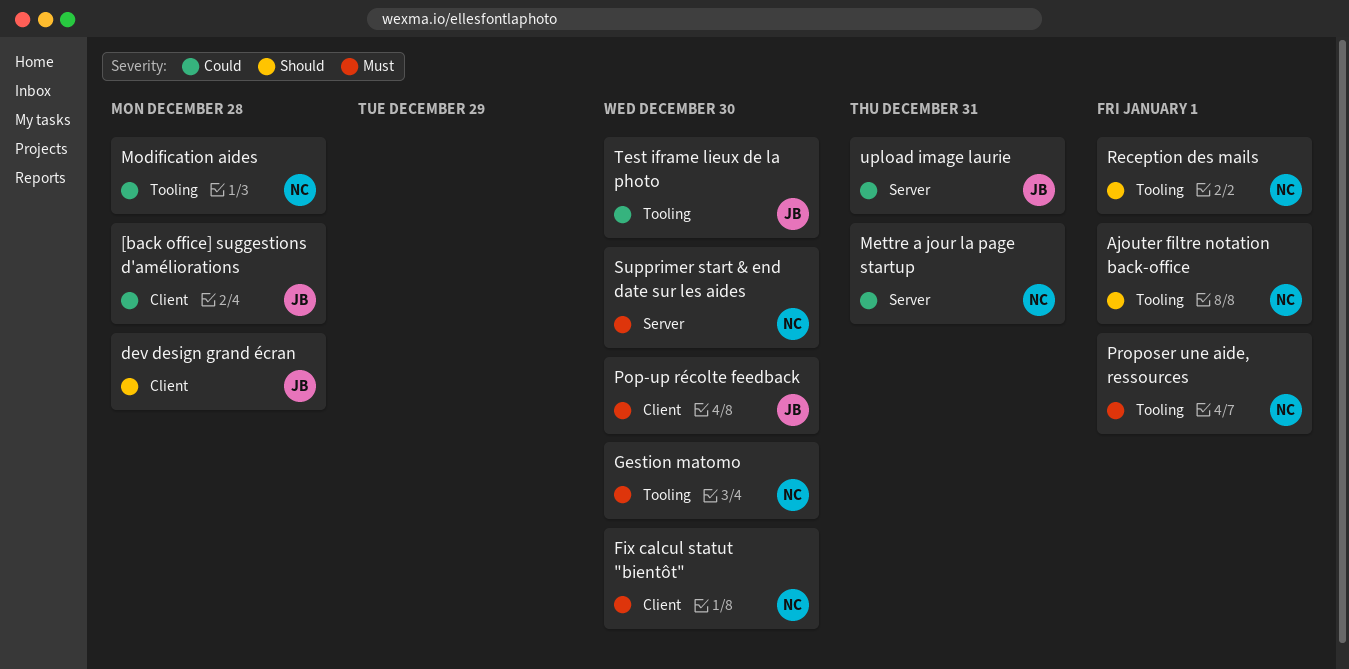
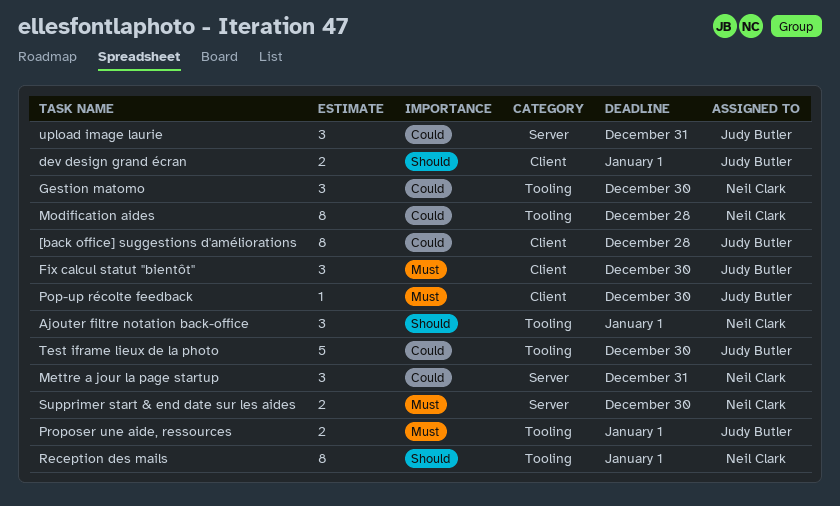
dev design grand écran, due: Dec 28 -> Jan 1
Fix calcul statut "bientôt", owner: Neil Clark -> Judy Butler
Gestion matomo, priority: Must -> Could
Proposer une aide, ressources, owner: Neil Clark -> Judy Butler

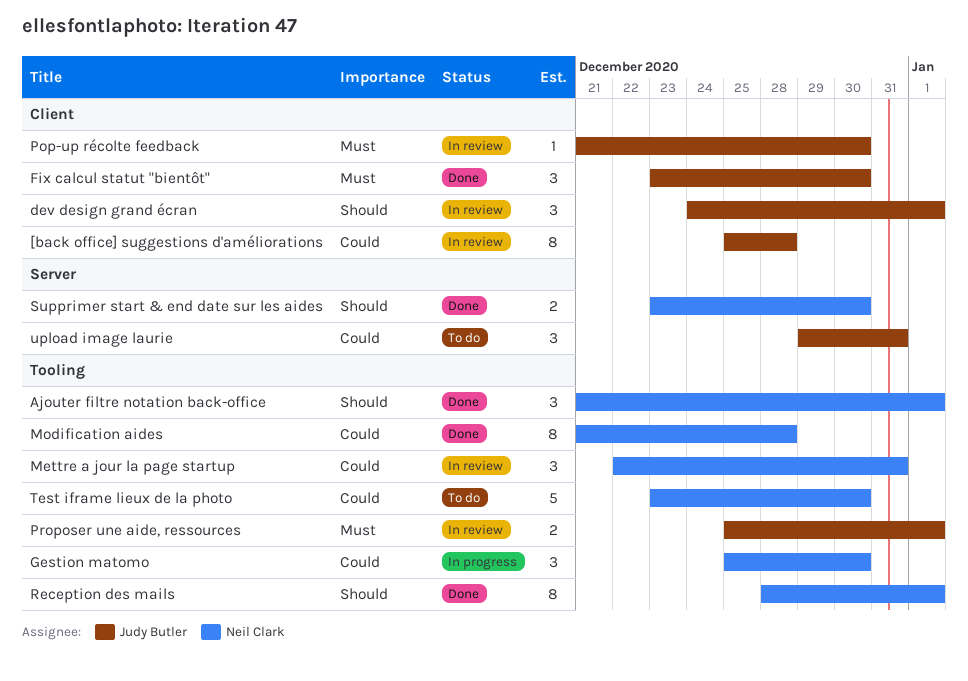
dev design grand écran, estimate: 2 -> 3
Mettre a jour la page startup, label: Server -> Tooling
Supprimer start & end date sur les aides, priority: Must -> Should
Test iframe lieux de la photo, owner: Judy Butler -> Neil Clark

